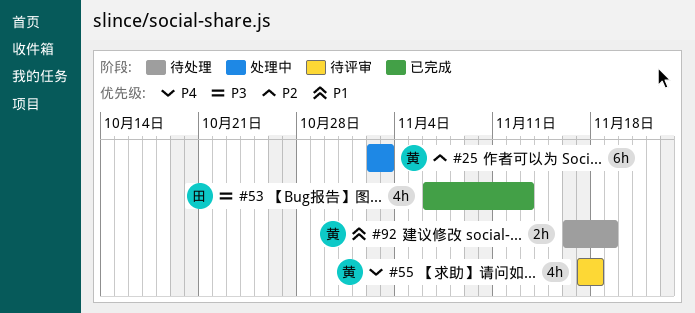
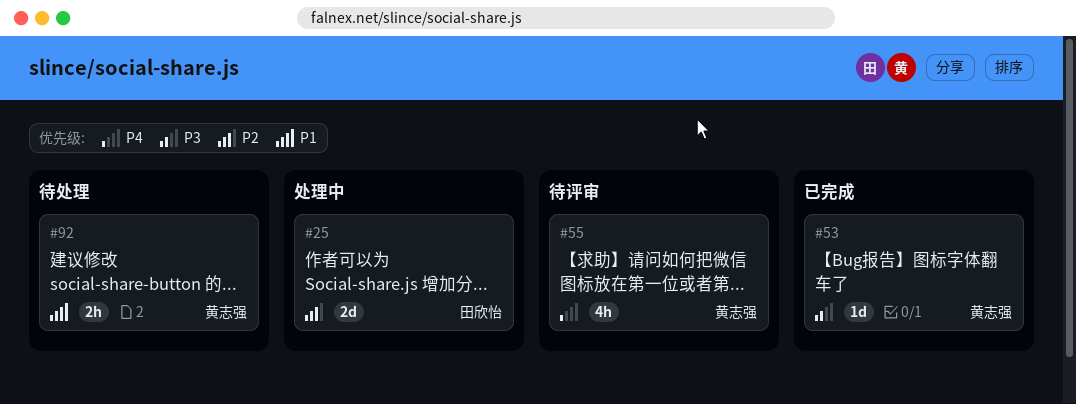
#25, owner: 黄志强 -> 田欣怡
#25, estimate: 6h -> 2d
#53, owner: 田欣怡 -> 黄志强
#53, estimate: 4h -> 1d

